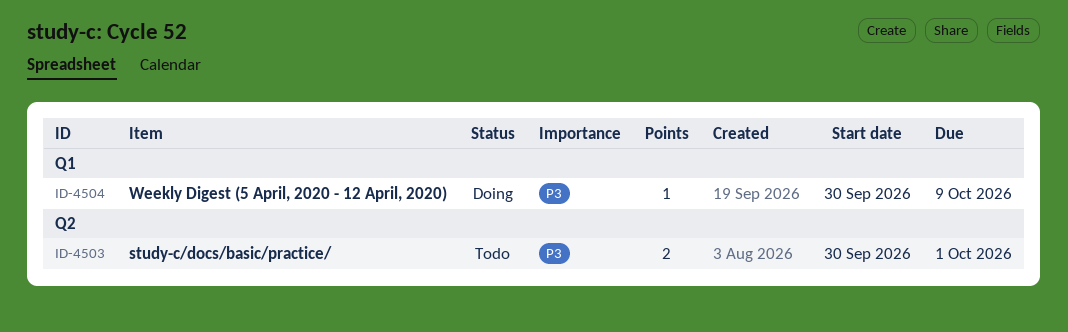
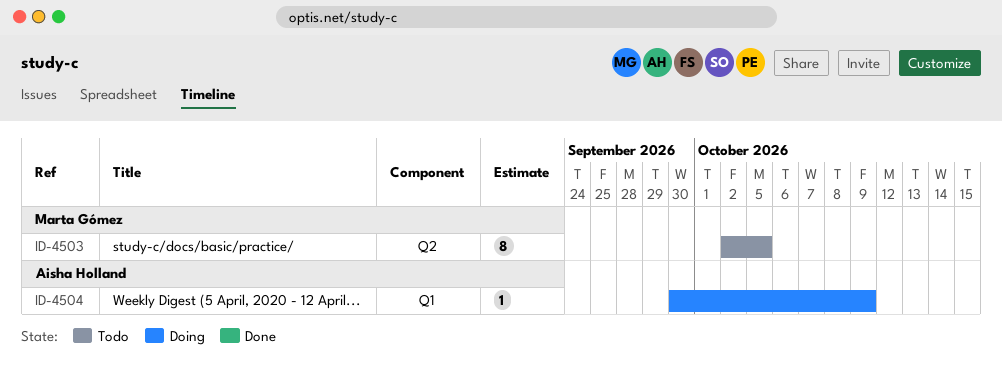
ID-4503, estimate: 2 -> 8
ID-4503, start: Sep 30 -> Oct 2
ID-4503, due: Oct 1 -> Oct 5

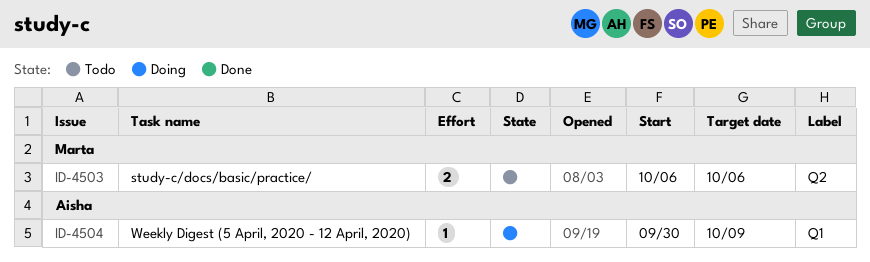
ID-4503, estimate: 8 -> 2
ID-4503, start: Oct 2 -> Oct 6
ID-4503, due: Oct 5 -> Oct 6

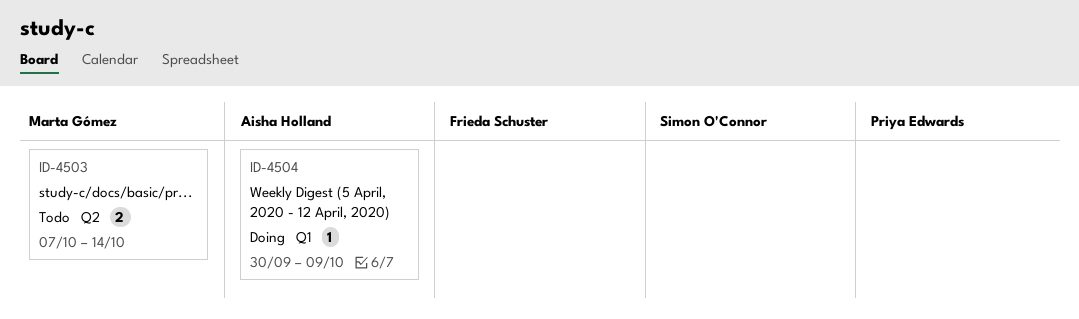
ID-4503, start: Oct 6 -> Oct 7
ID-4503, due: Oct 6 -> Oct 14

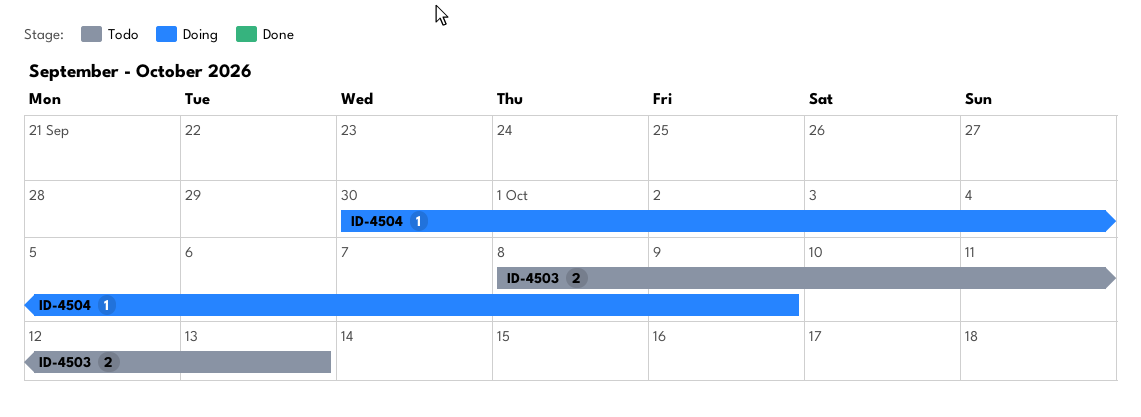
ID-4503, start: Oct 7 -> Oct 8
ID-4503, due: Oct 14 -> Oct 13

